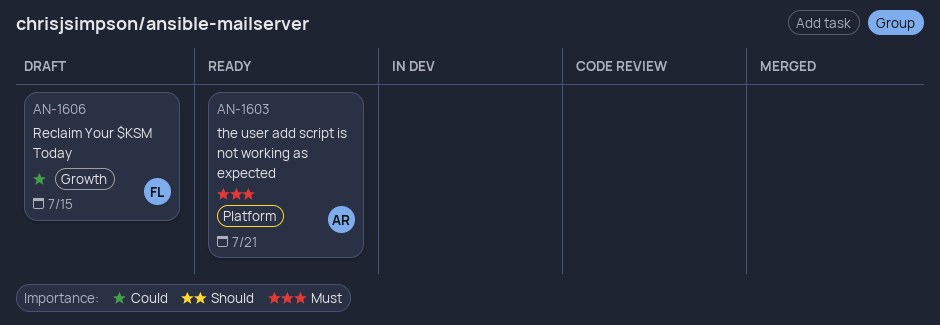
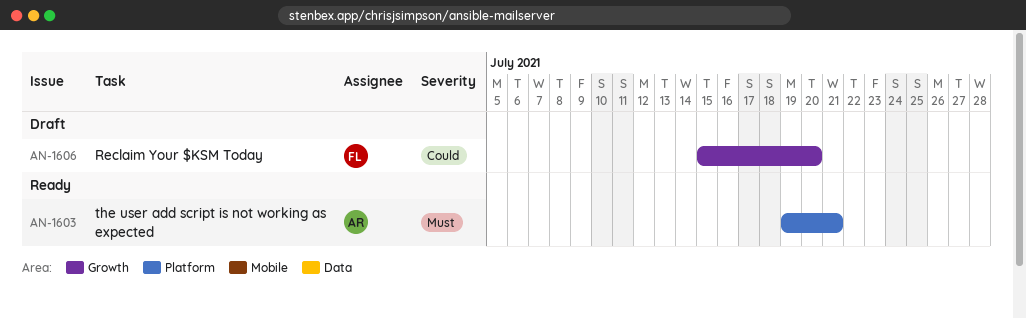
AN-1606, due: Jul 15 -> Jul 20

